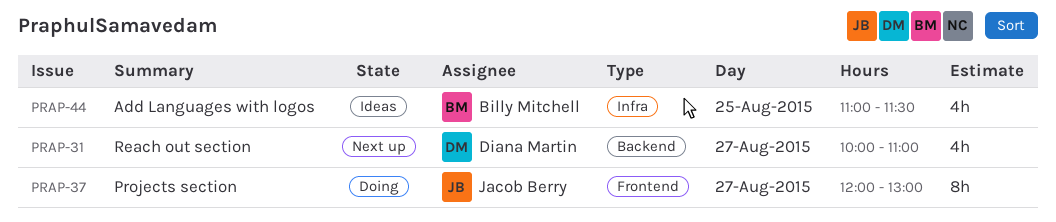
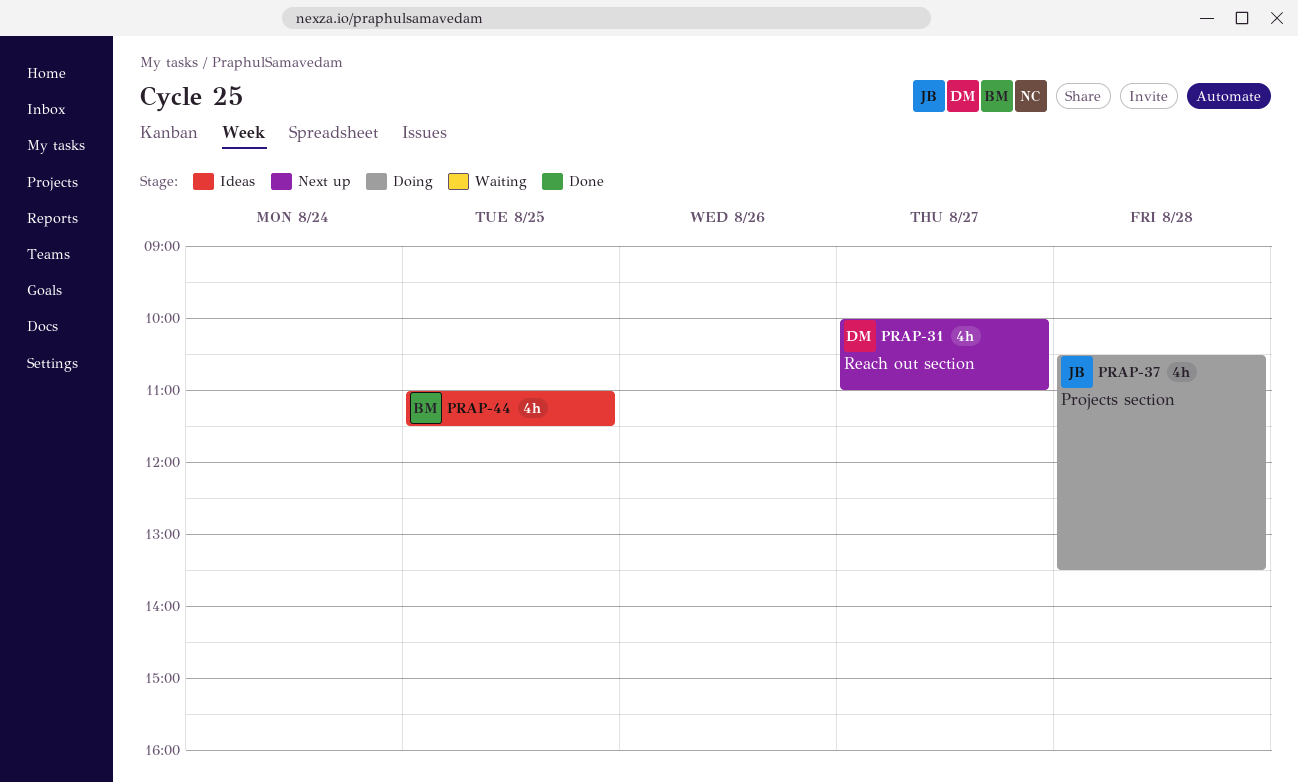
PRAP-37, estimate: 8h -> 4h
PRAP-37, day: Aug 27 -> Aug 28
PRAP-37, begins: 12:00 -> 10:30
PRAP-37, ends: 13:00 -> 13:30

